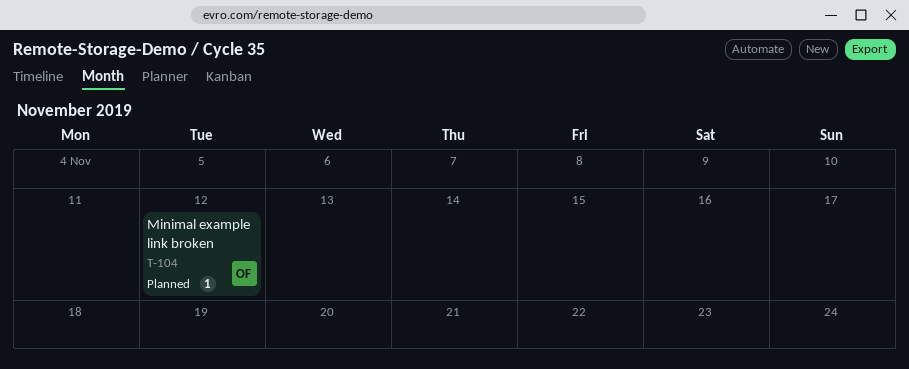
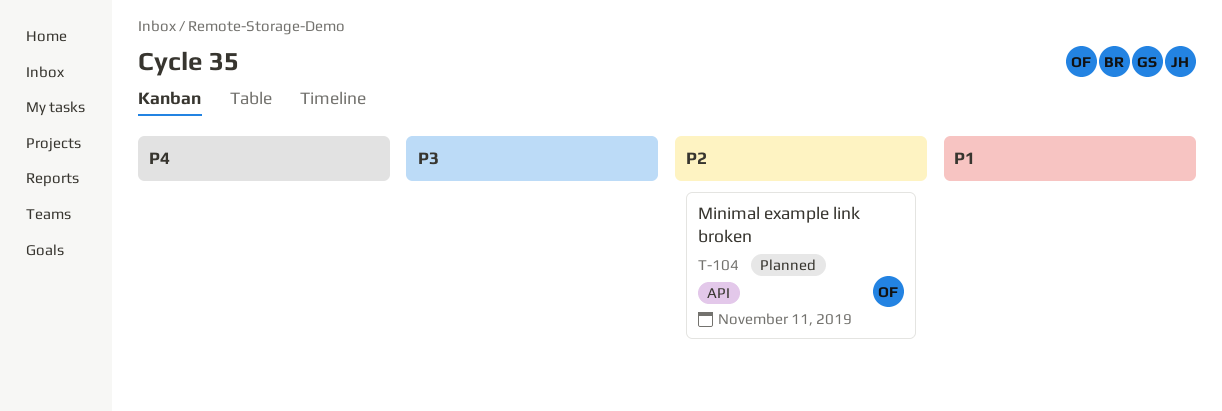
T-104, due: Nov 12 -> Nov 11

